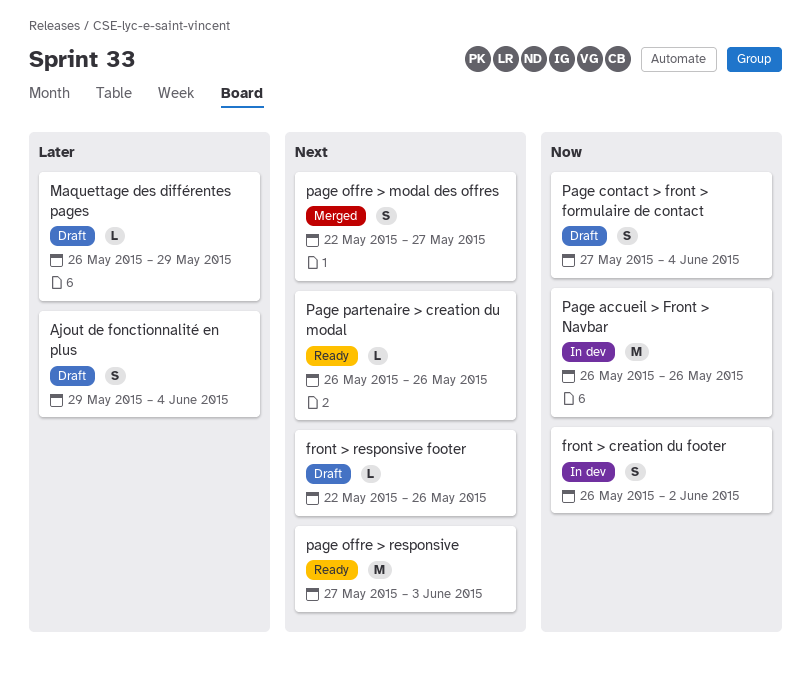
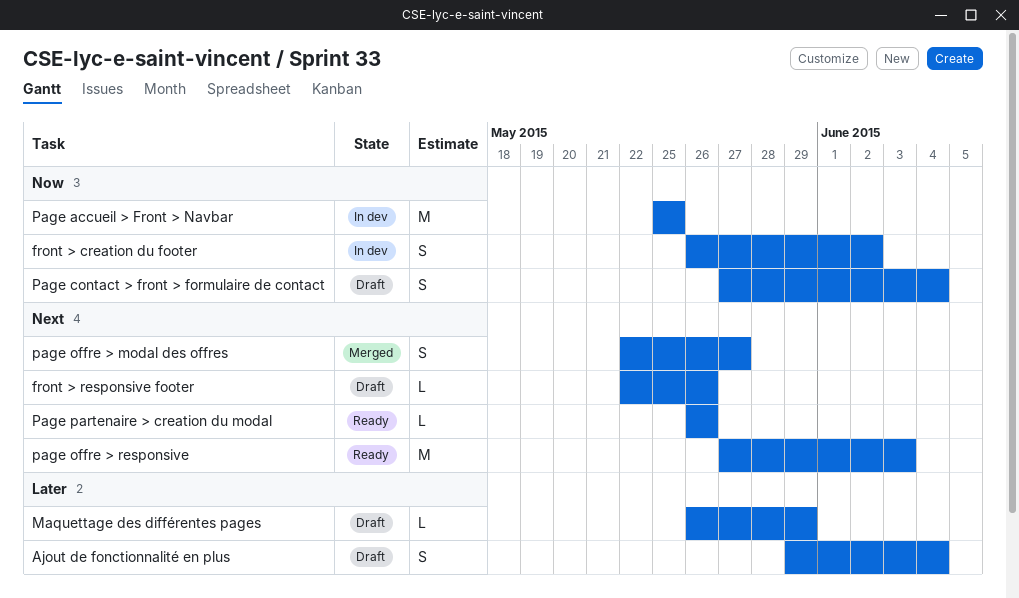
Page accueil > Front > Navbar, start: May 26 -> May 25
Page accueil > Front > Navbar, due: May 26 -> May 25

